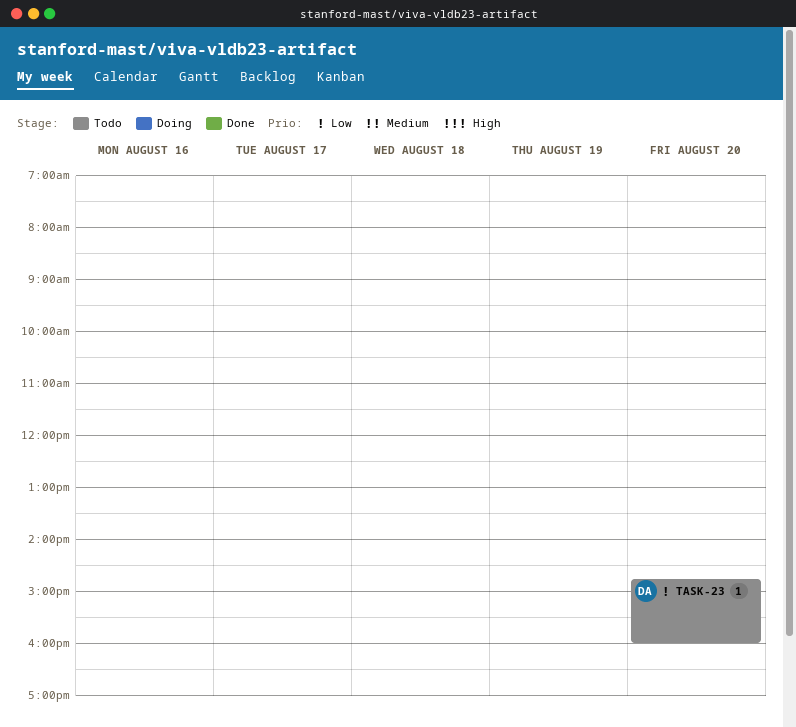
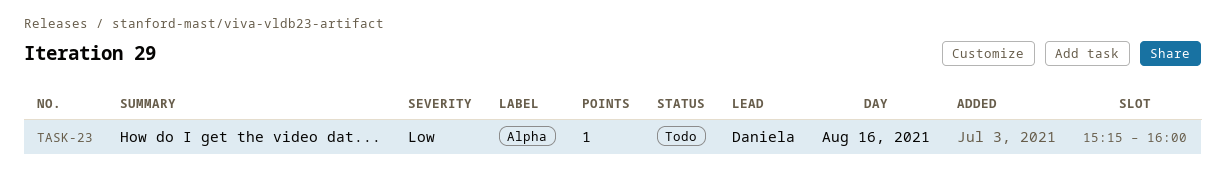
TASK-23, day: Aug 20 -> Aug 16
TASK-23, begins: 14:45 -> 15:15

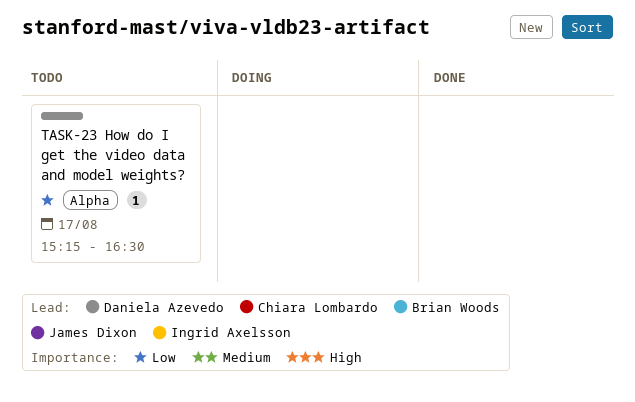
TASK-23, day: Aug 16 -> Aug 17
TASK-23, ends: 16:00 -> 16:30

